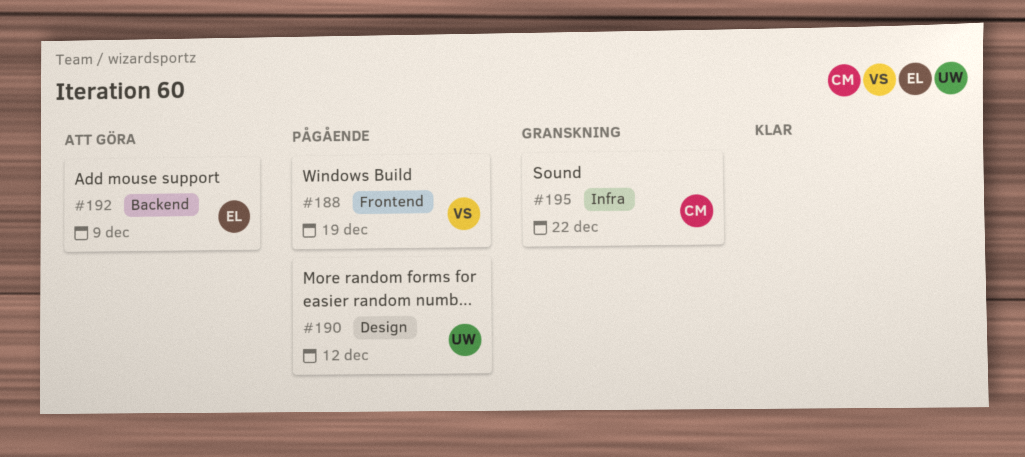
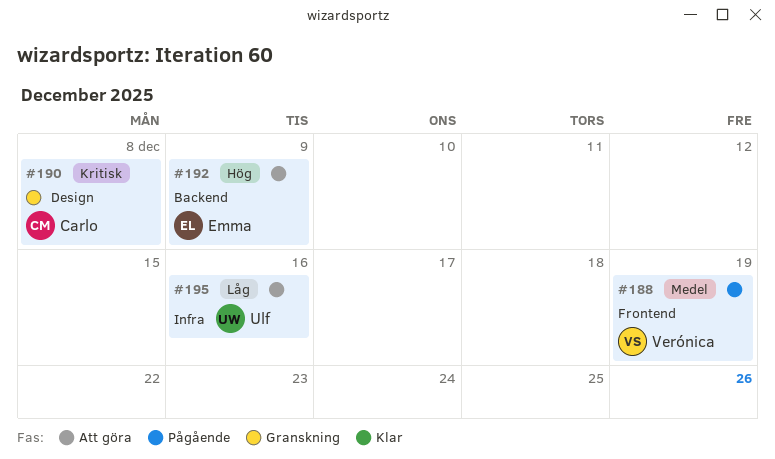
#190, status: Pågående -> Granskning
#190, owner: Ulf -> Carlo
#190, due: Dec 12 -> Dec 8
#195, status: Granskning -> Att göra
#195, owner: Carlo -> Ulf
#195, due: Dec 22 -> Dec 16

